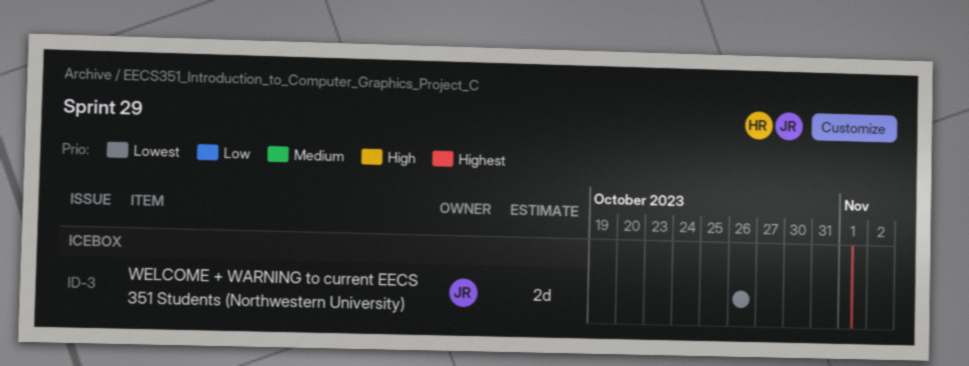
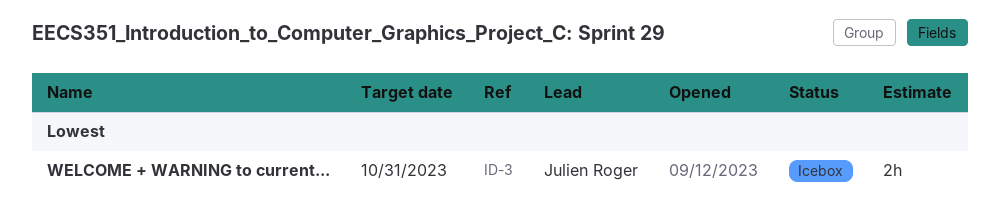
ID-3, estimate: 2d -> 2h
ID-3, due: Oct 26 -> Oct 31

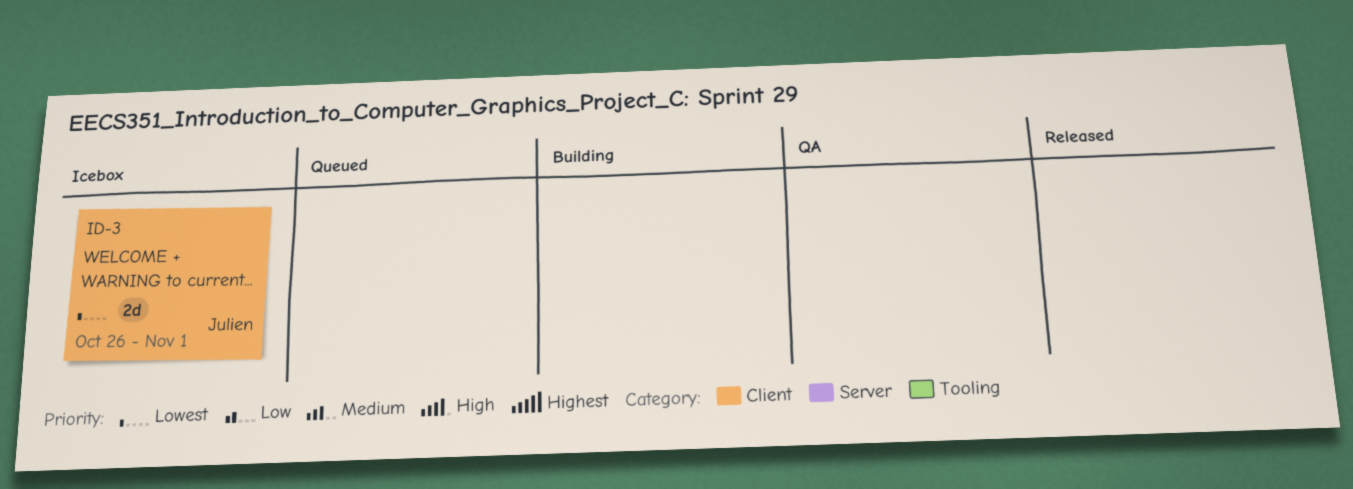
ID-3, estimate: 2h -> 2d
ID-3, due: Oct 31 -> Nov 1

